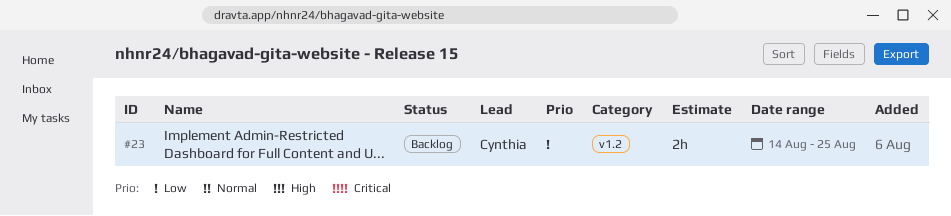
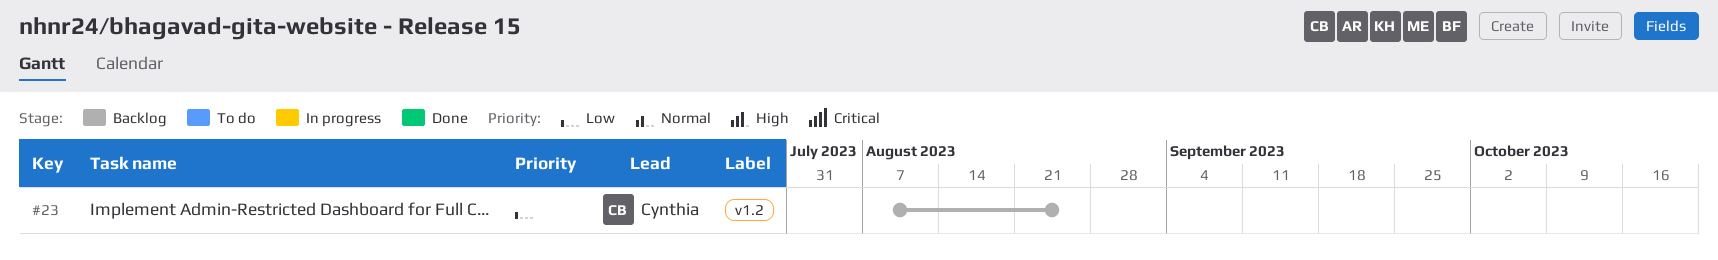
#23, start: Aug 14 -> Aug 7

